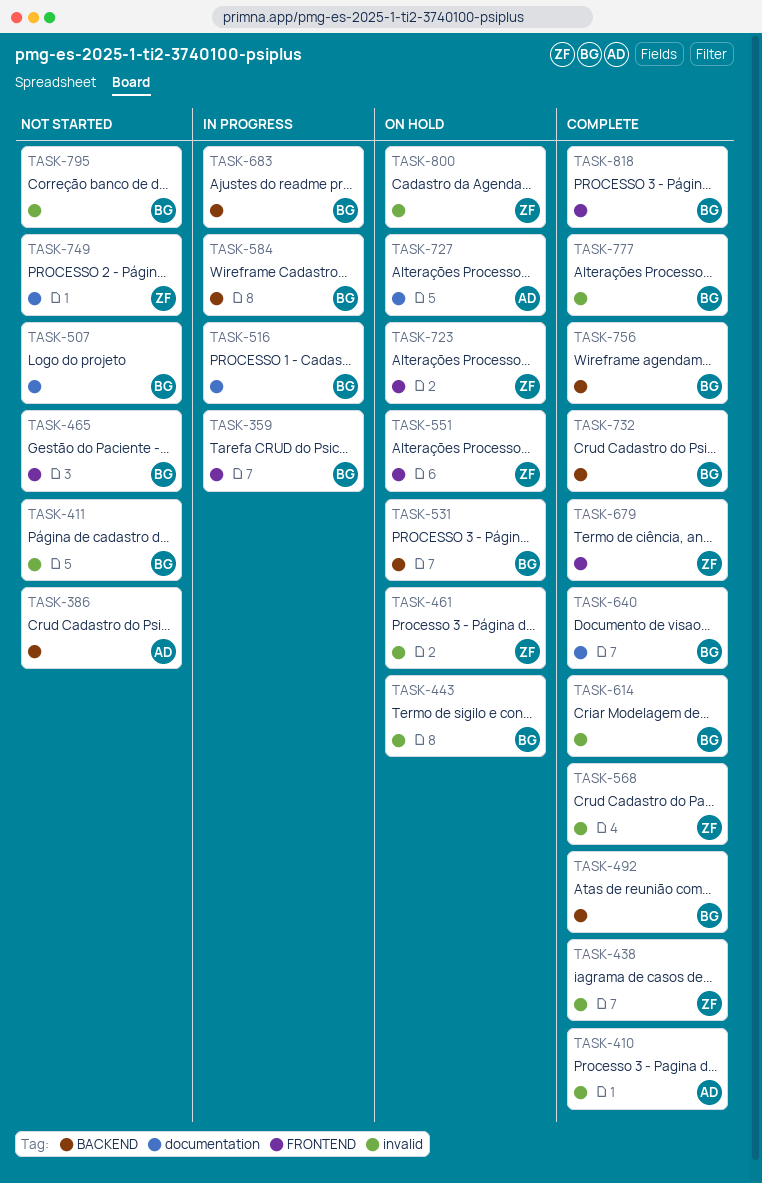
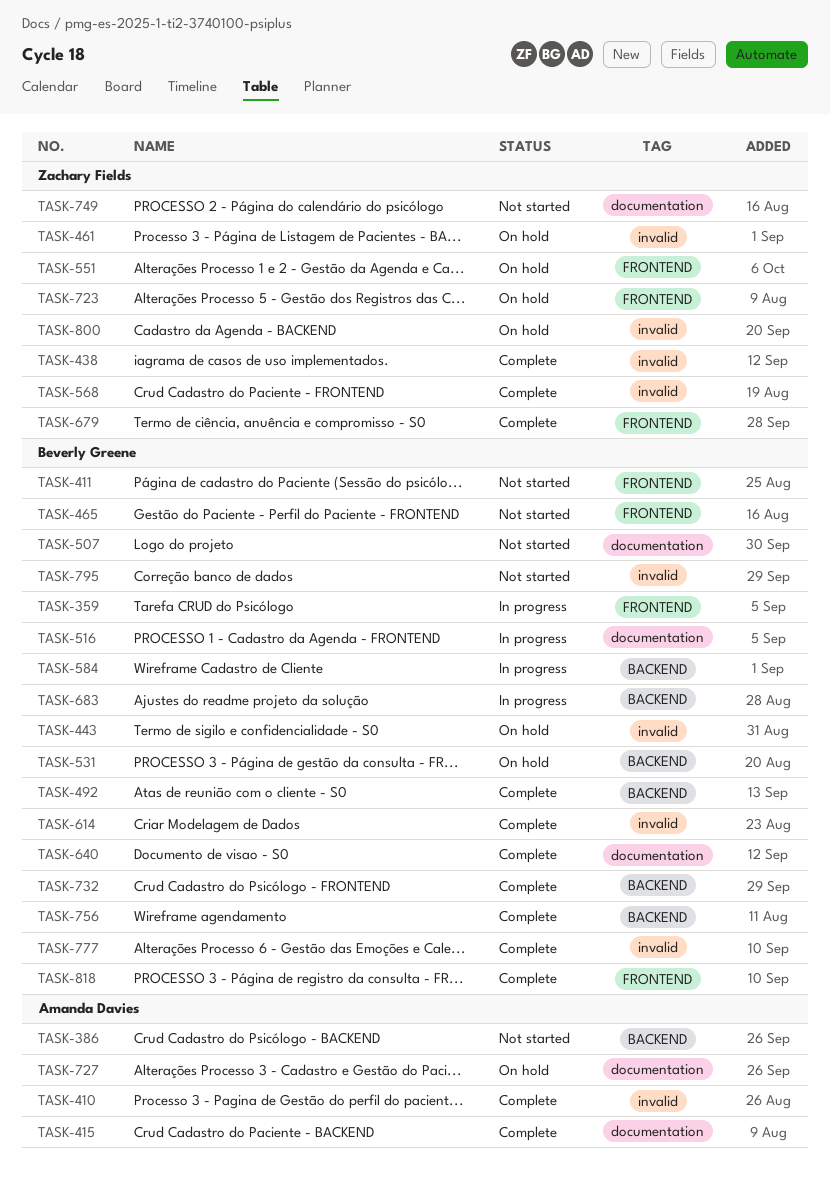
TASK-411, label: invalid -> FRONTEND
TASK-415: none -> present

